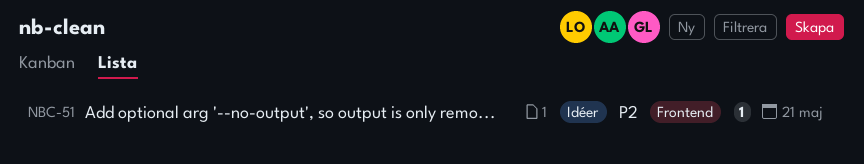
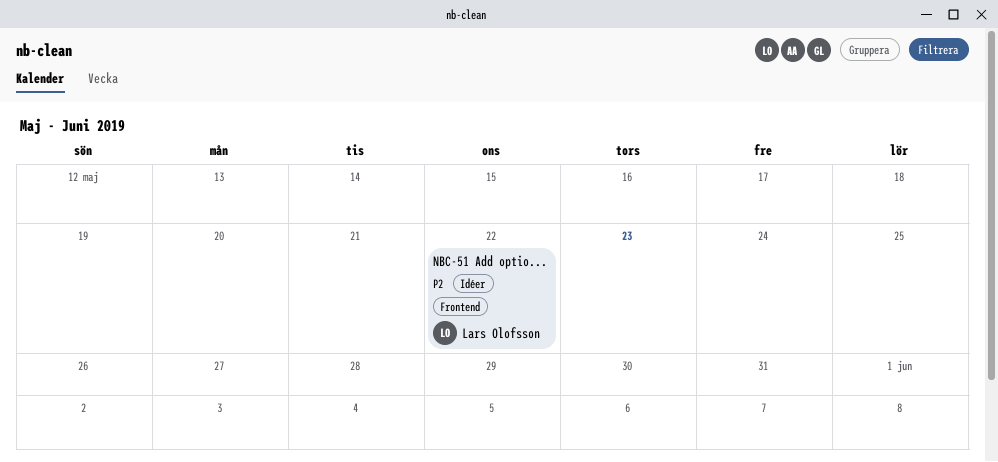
NBC-51, due: May 21 -> May 22

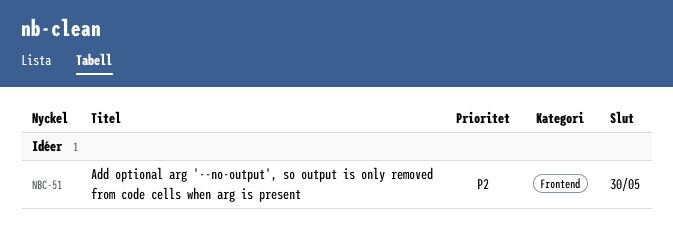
NBC-51, due: May 22 -> May 30

